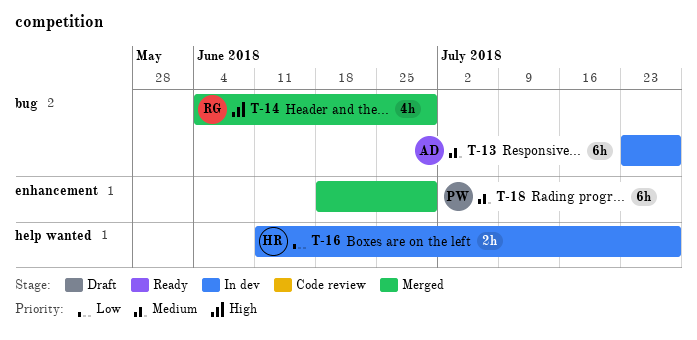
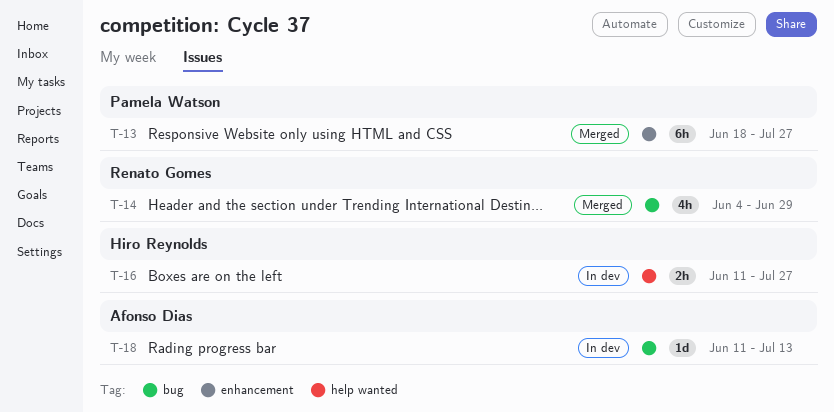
T-13, status: In dev -> Merged
T-13, owner: Afonso Dias -> Pamela Watson
T-13, label: bug -> enhancement
T-13, start: Jul 23 -> Jun 18
T-18, status: Merged -> In dev
T-18, owner: Pamela Watson -> Afonso Dias
T-18, label: enhancement -> bug
T-18, estimate: 6h -> 1d
T-18, start: Jun 18 -> Jun 11
T-18, due: Jun 29 -> Jul 13

